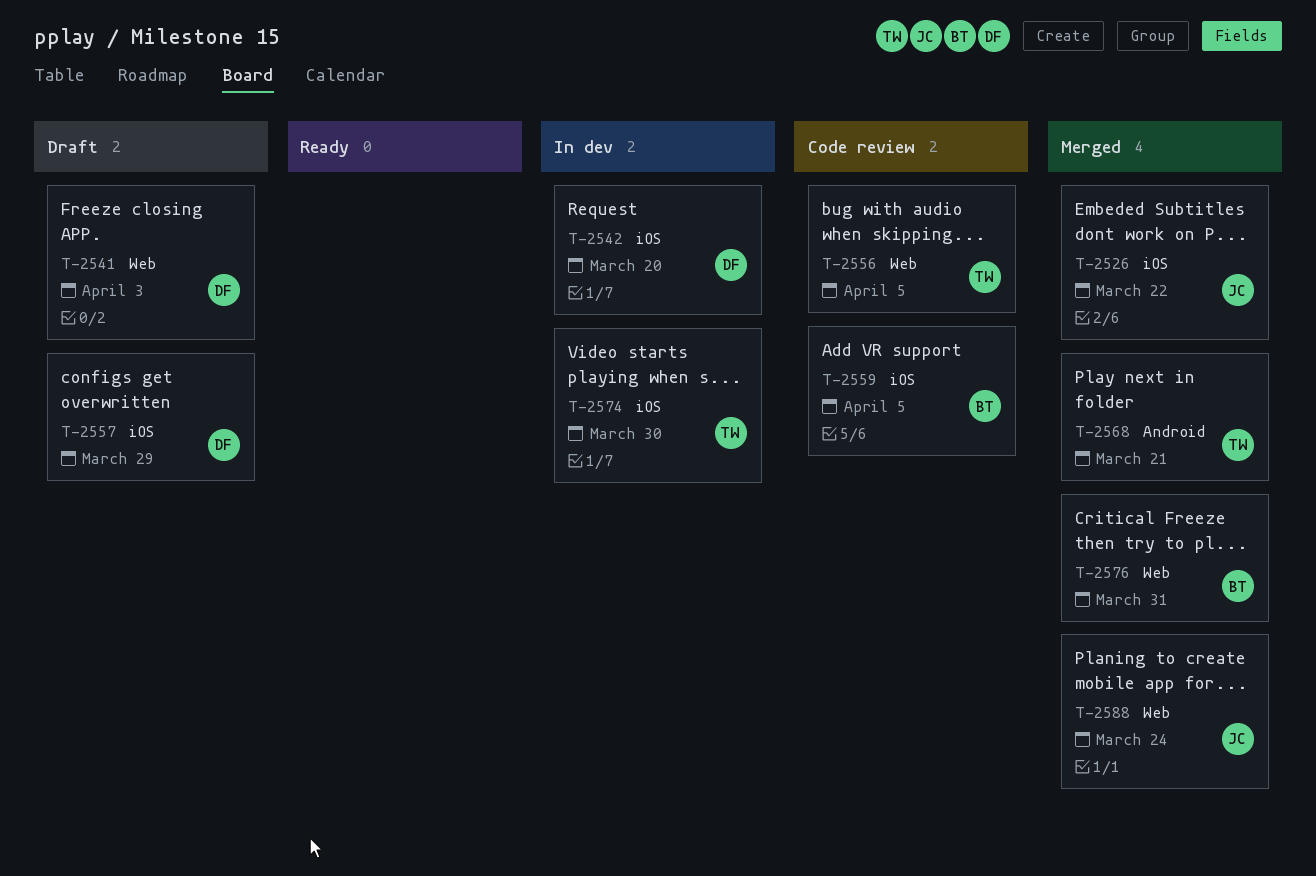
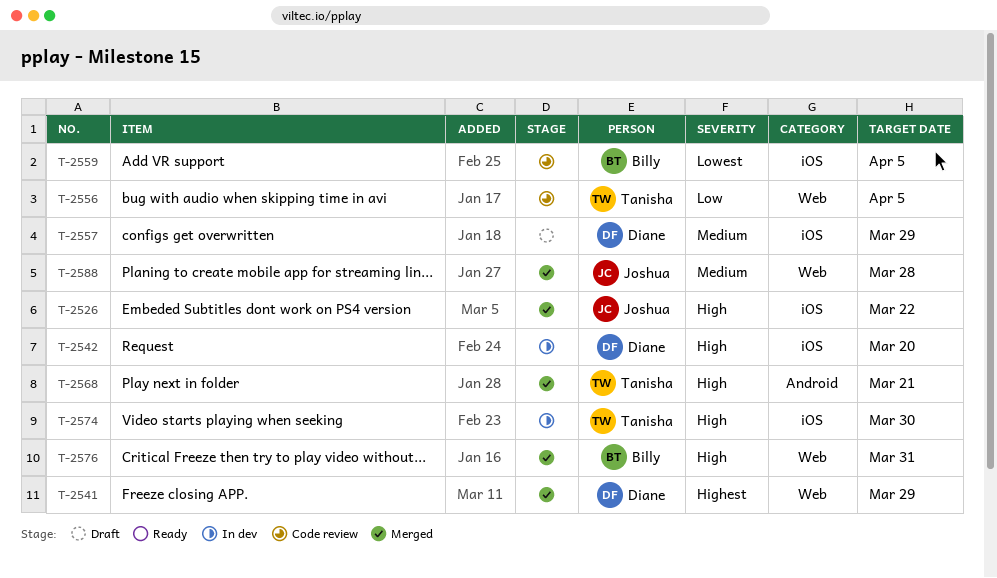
T-2541, status: Draft -> Merged
T-2541, due: Apr 3 -> Mar 29
T-2588, due: Mar 24 -> Mar 28

